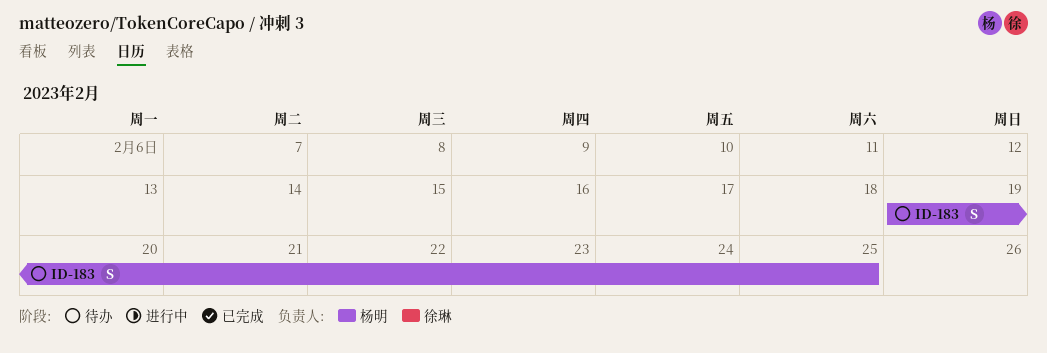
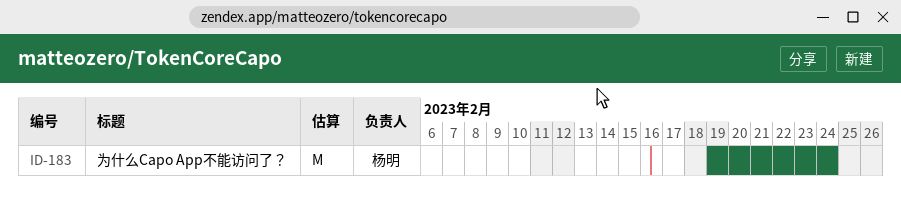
ID-183, estimate: S -> M
ID-183, due: Feb 25 -> Feb 24

